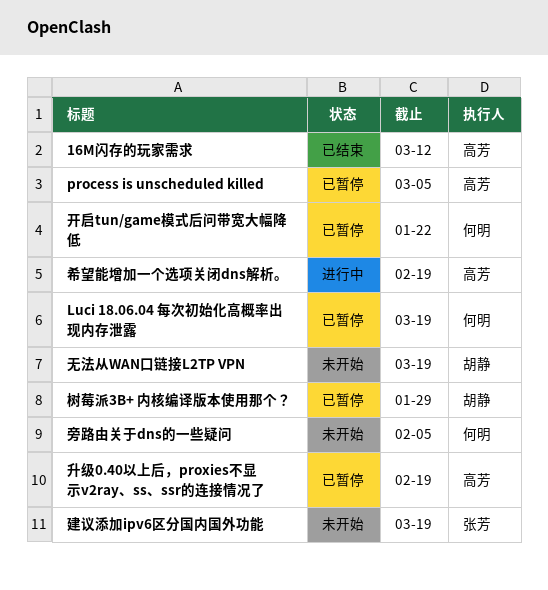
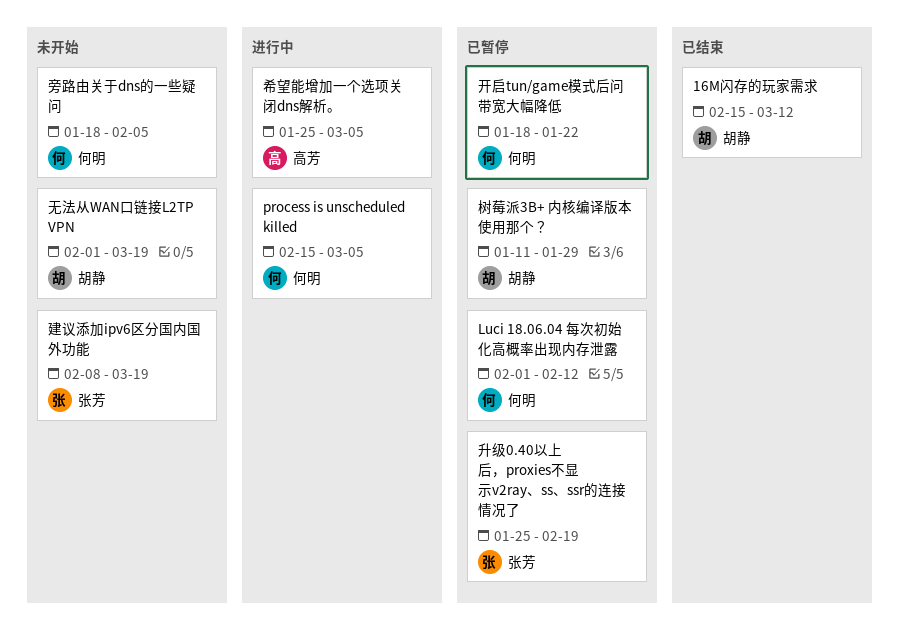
16M闪存的玩家需求, owner: 高芳 -> 胡静
Luci 18.06.04 每次初始化高概率出现内存泄露, due: Mar 19 -> Feb 12
process is unscheduled killed, status: 已暂停 -> 进行中
process is unscheduled killed, owner: 高芳 -> 何明
升级0.40以上后，proxies不显示v2ray、ss、ssr的连接情况了, owner: 高芳 -> 张芳
希望能增加一个选项关闭dns解析。, due: Feb 19 -> Mar 5

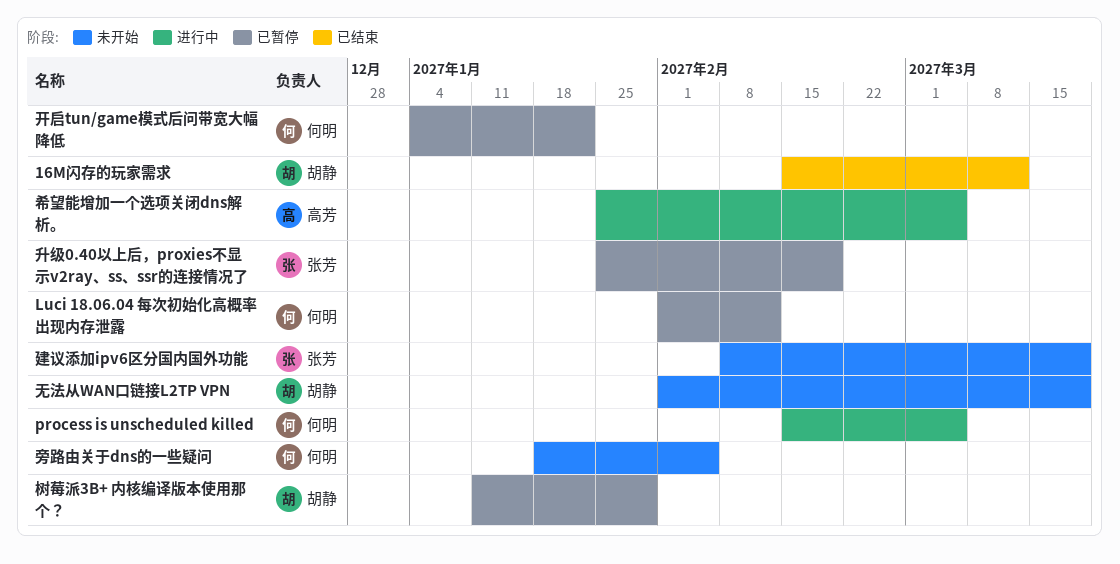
开启tun/game模式后问带宽大幅降低, start: Jan 18 -> Jan 4

